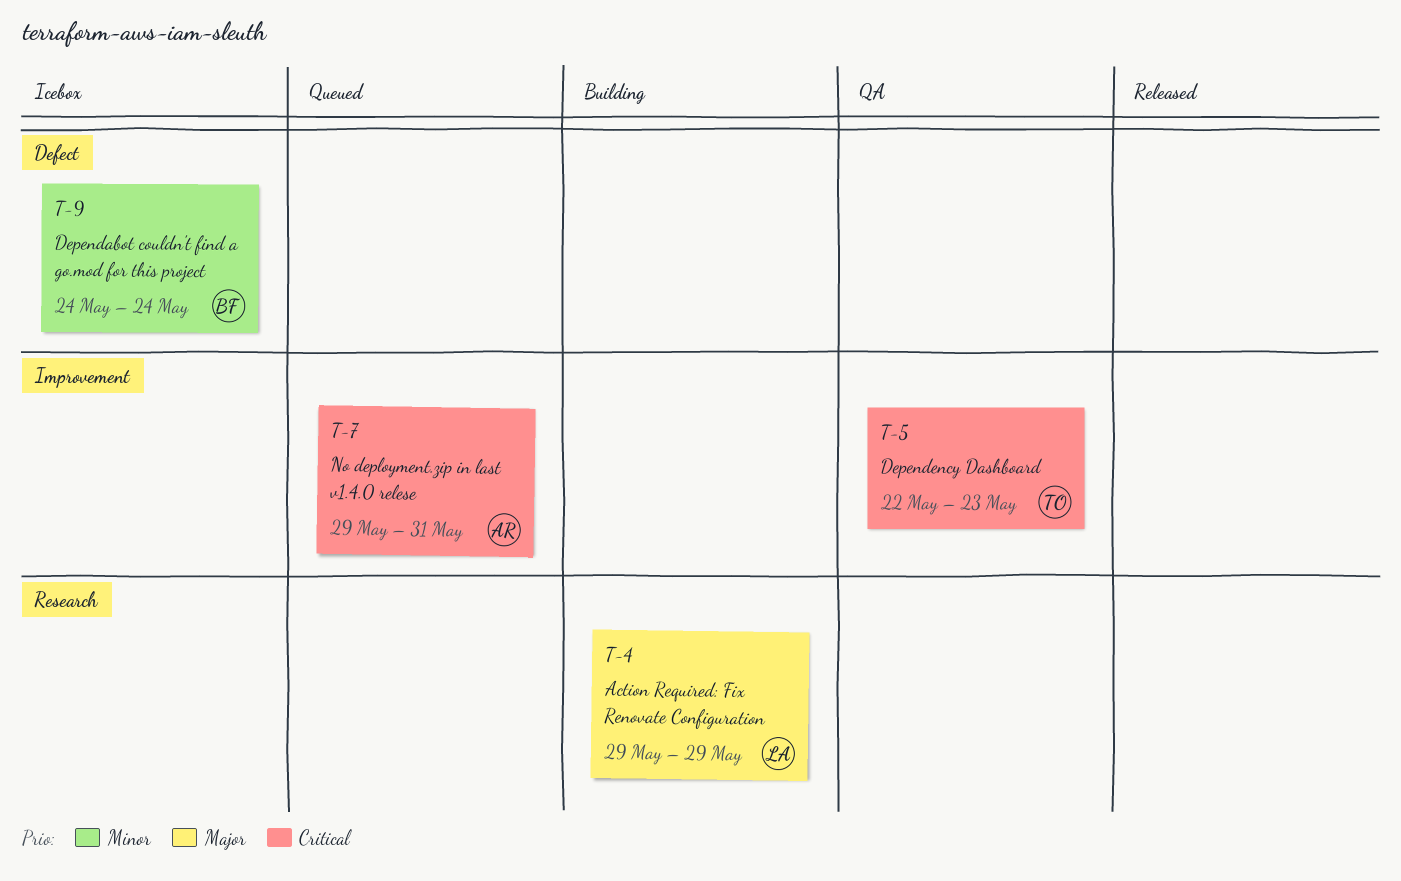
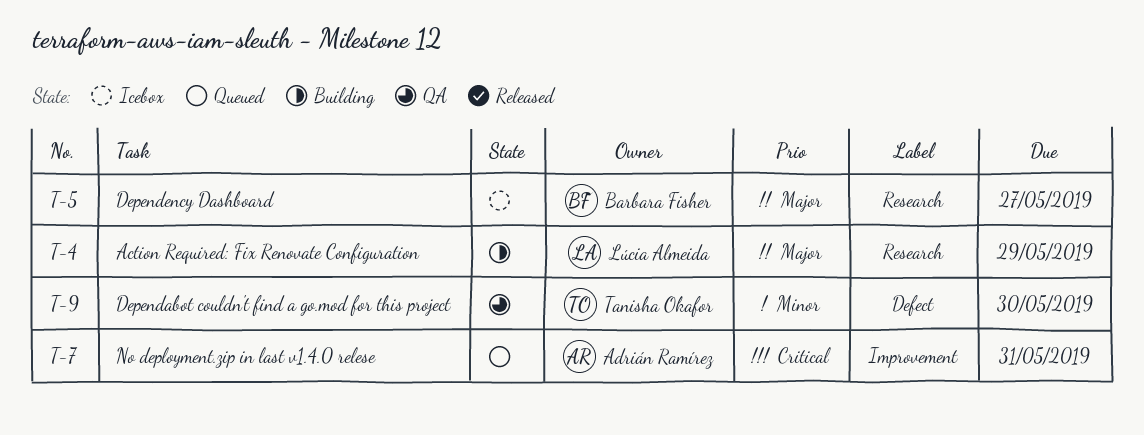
T-5, status: QA -> Icebox
T-5, owner: Tanisha Okafor -> Barbara Fisher
T-5, priority: Critical -> Major
T-5, label: Improvement -> Research
T-5, due: May 23 -> May 27
T-9, status: Icebox -> QA
T-9, owner: Barbara Fisher -> Tanisha Okafor
T-9, due: May 24 -> May 30

